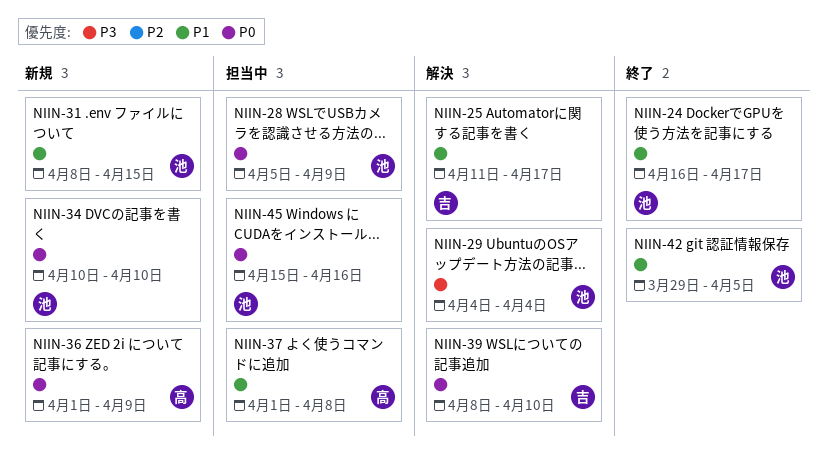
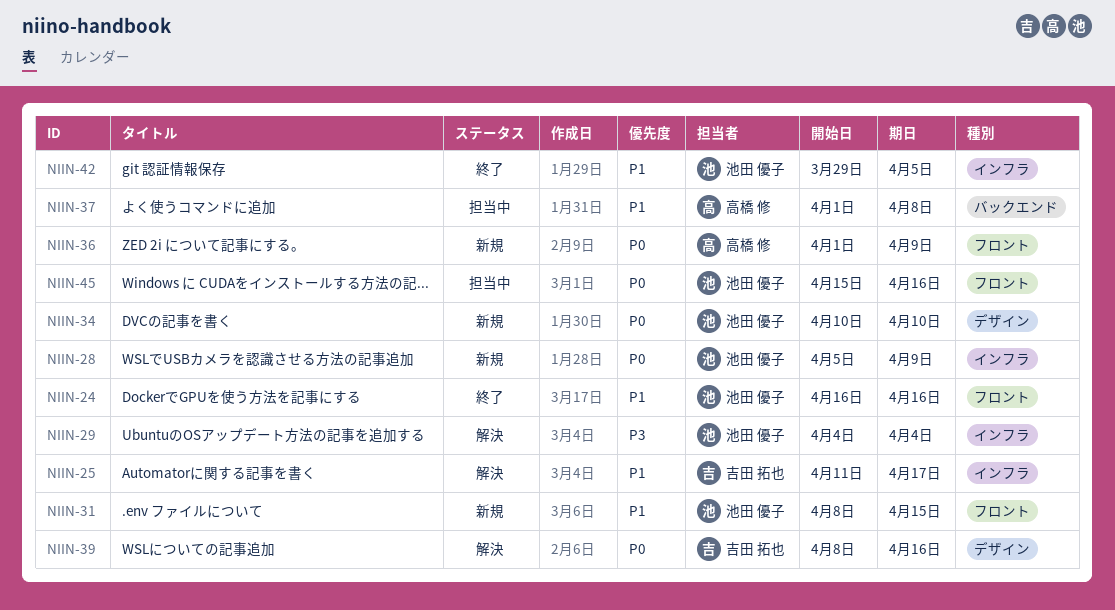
NIIN-24, due: Apr 17 -> Apr 16
NIIN-28, status: 担当中 -> 新規
NIIN-39, due: Apr 10 -> Apr 16

